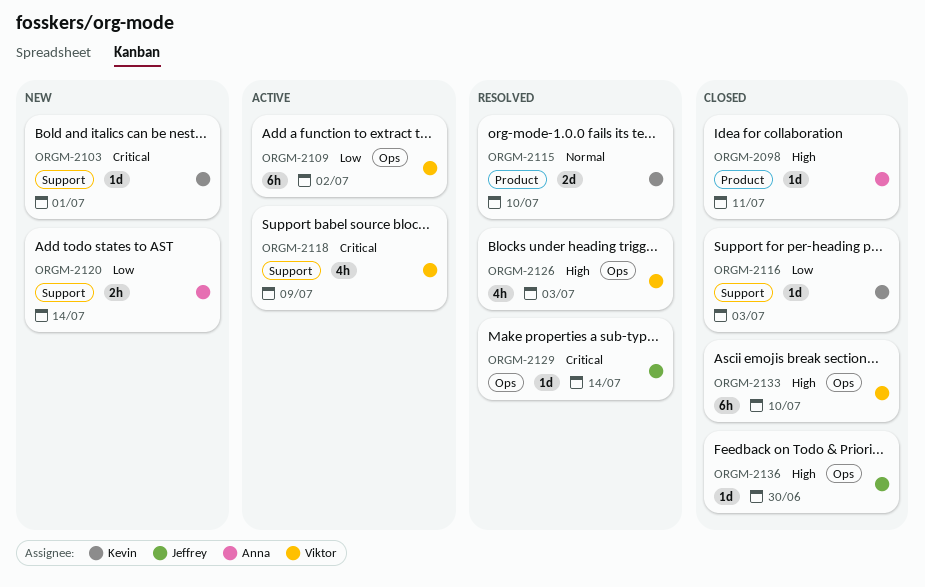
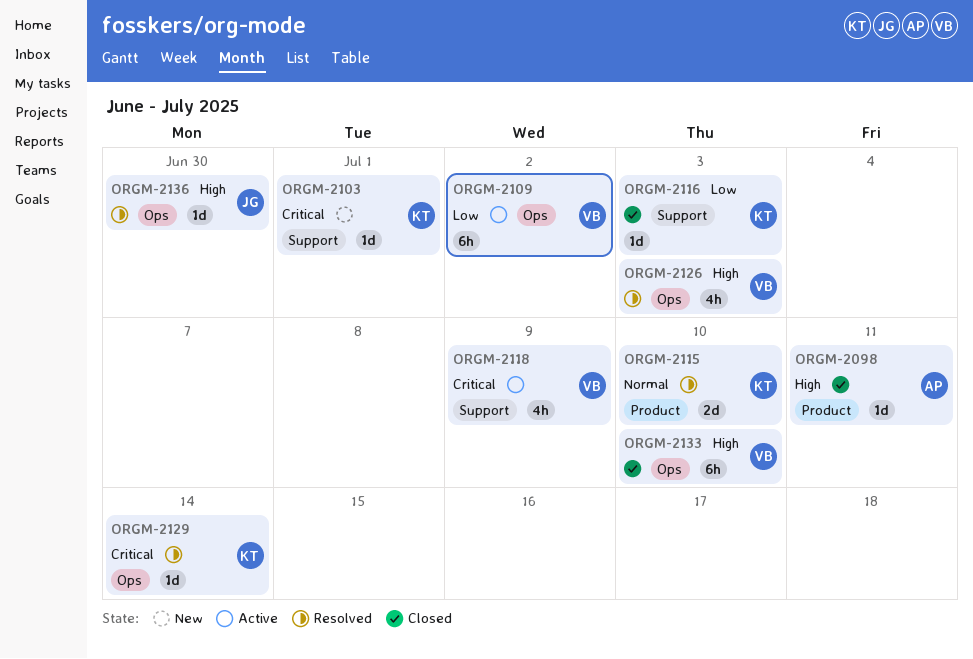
ORGM-2120: present -> none
ORGM-2129, owner: Jeffrey -> Kevin
ORGM-2136, status: Closed -> Resolved

